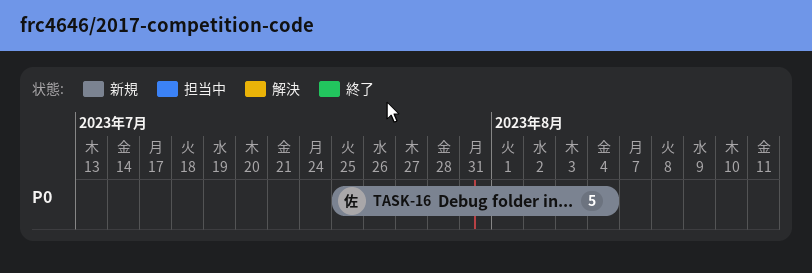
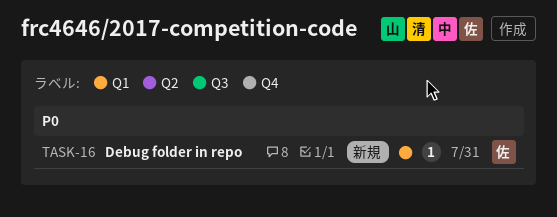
TASK-16, estimate: 5 -> 1
TASK-16, due: Aug 4 -> Jul 31

